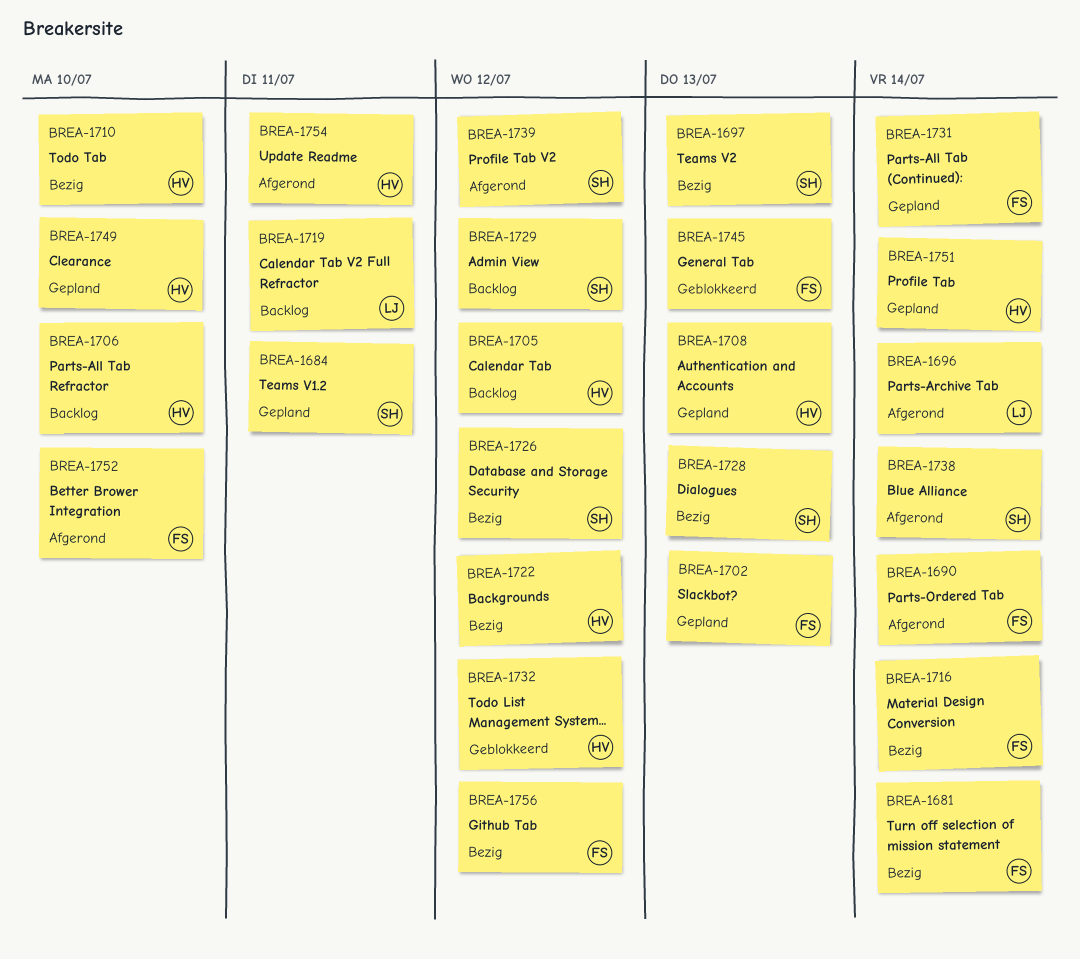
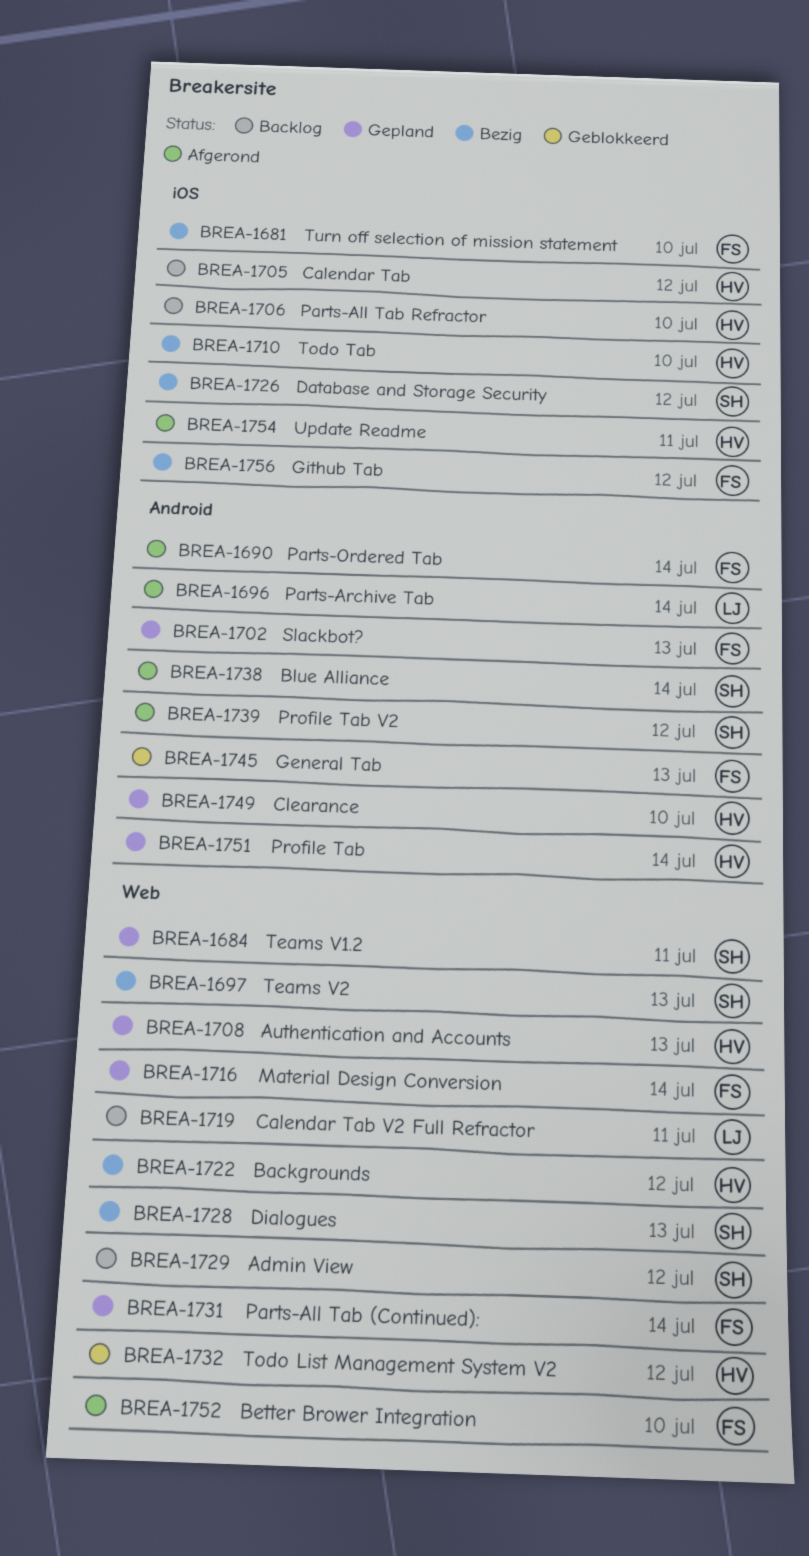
BREA-1681, due: Jul 14 -> Jul 10
BREA-1716, status: Bezig -> Gepland

